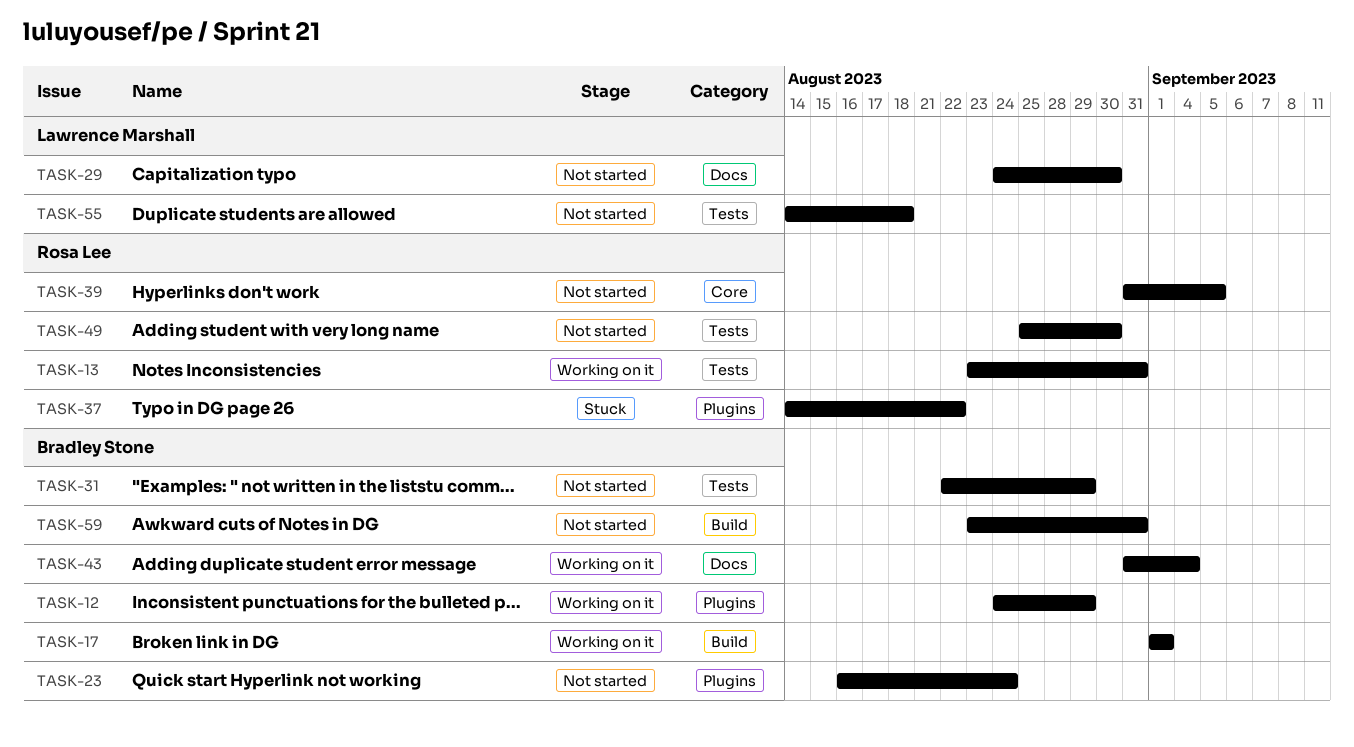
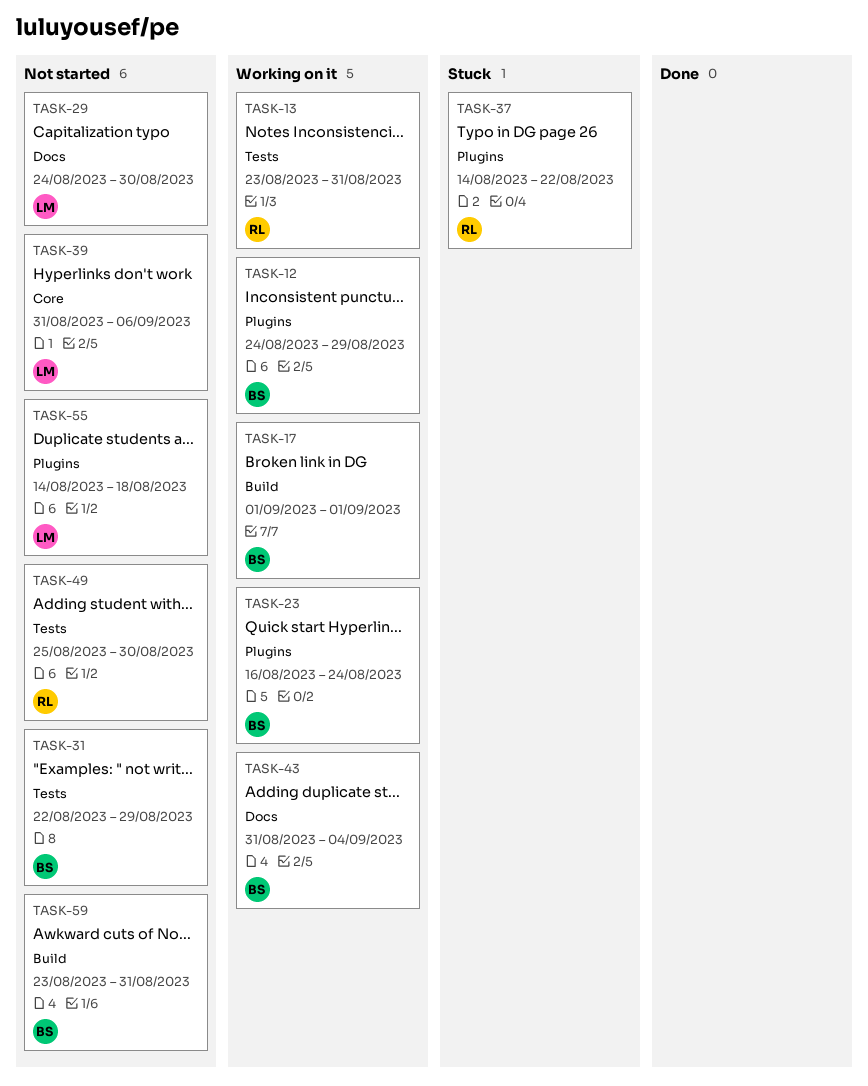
TASK-23, status: Not started -> Working on it
TASK-39, owner: Rosa Lee -> Lawrence Marshall
TASK-39, due: Sep 5 -> Sep 6
TASK-55, label: Tests -> Plugins

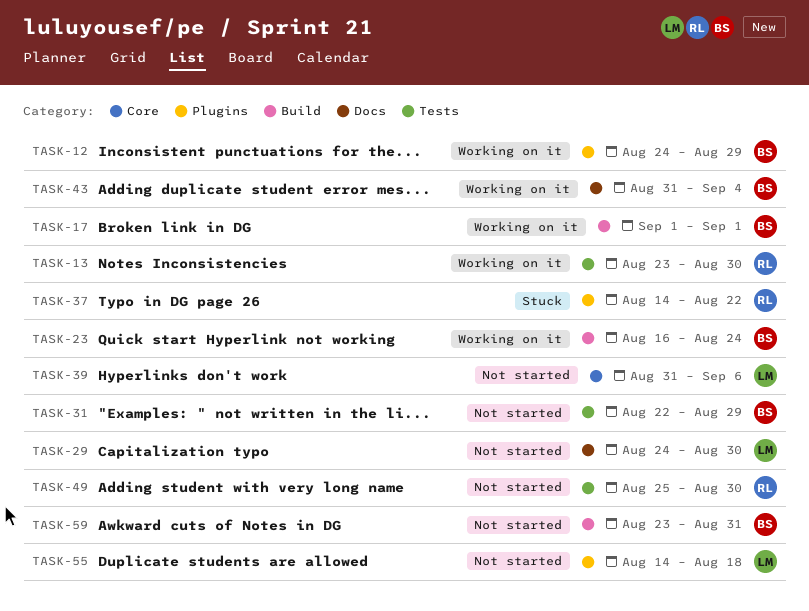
TASK-13, due: Aug 31 -> Aug 30
TASK-23, label: Plugins -> Build

